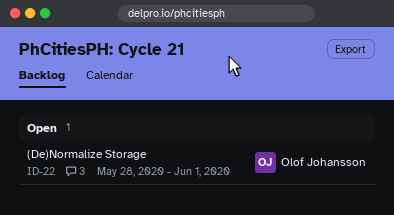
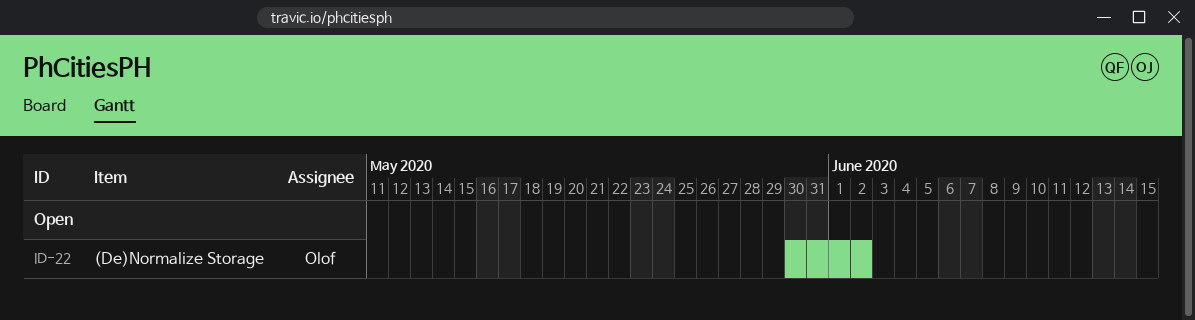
ID-22, start: May 28 -> May 30
ID-22, due: Jun 1 -> Jun 2

